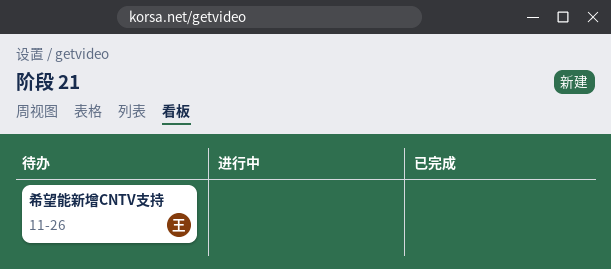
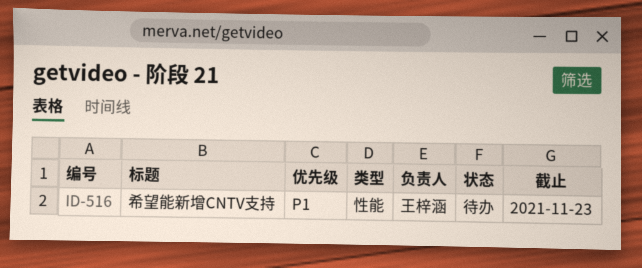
希望能新增CNTV支持, due: Nov 26 -> Nov 23

